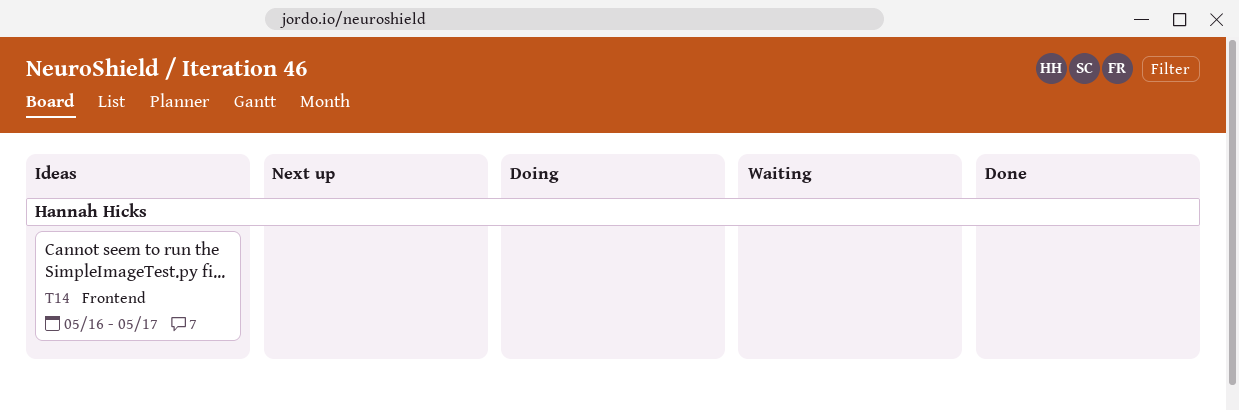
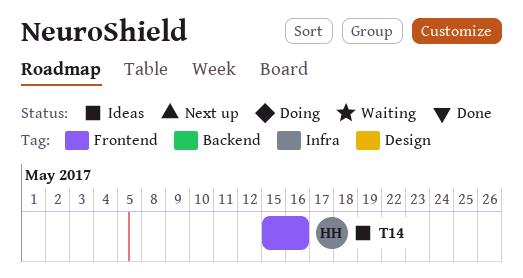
T14, start: May 16 -> May 15
T14, due: May 17 -> May 16

